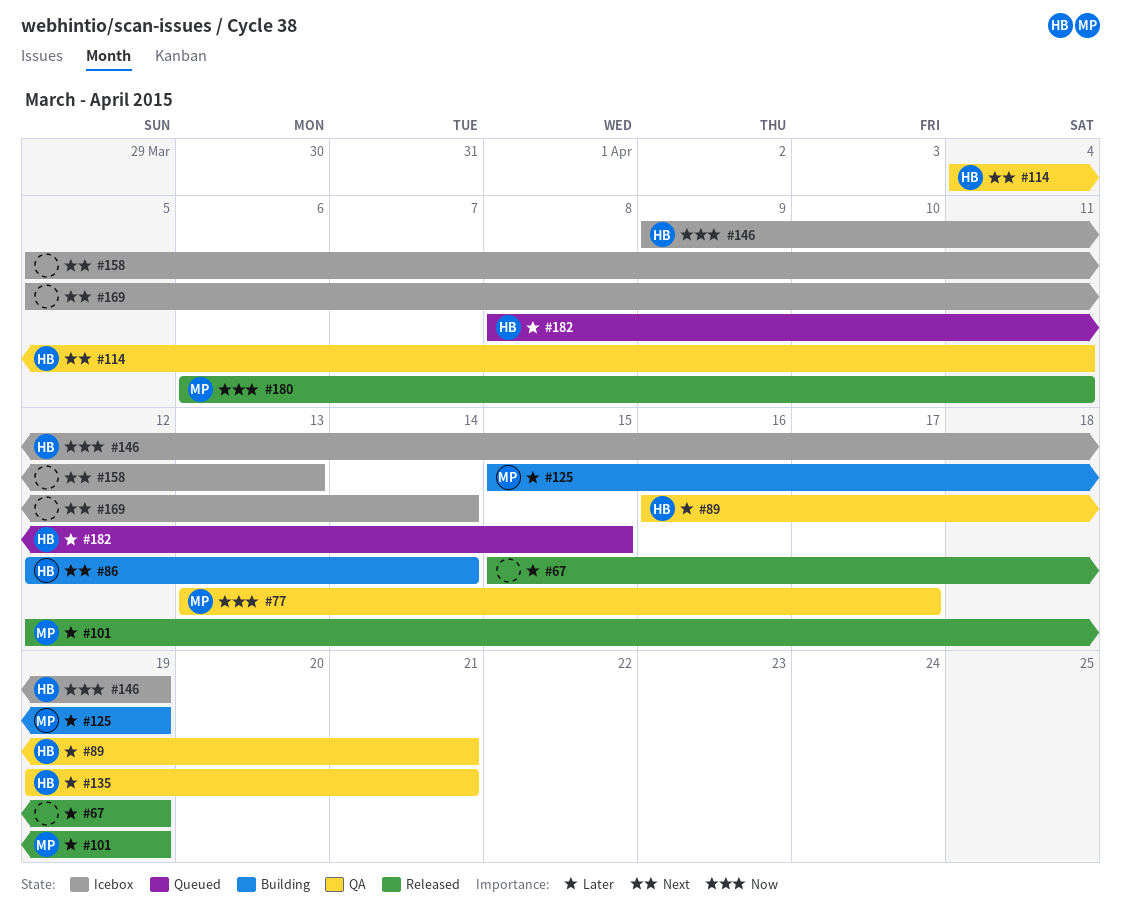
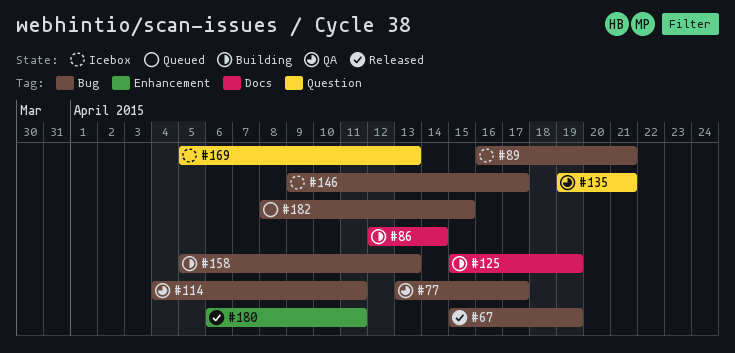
#89, status: QA -> Icebox
#101: present -> none
#146, due: Apr 19 -> Apr 17
#158, status: Icebox -> Building
#169, due: Apr 14 -> Apr 13

